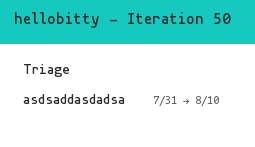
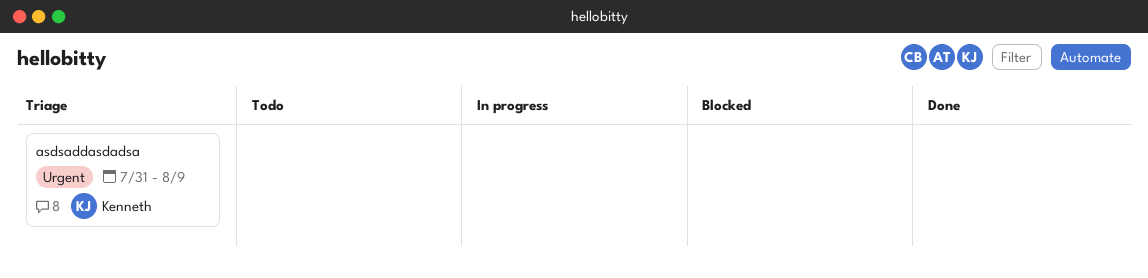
asdsaddasdadsa, due: Aug 10 -> Aug 9

